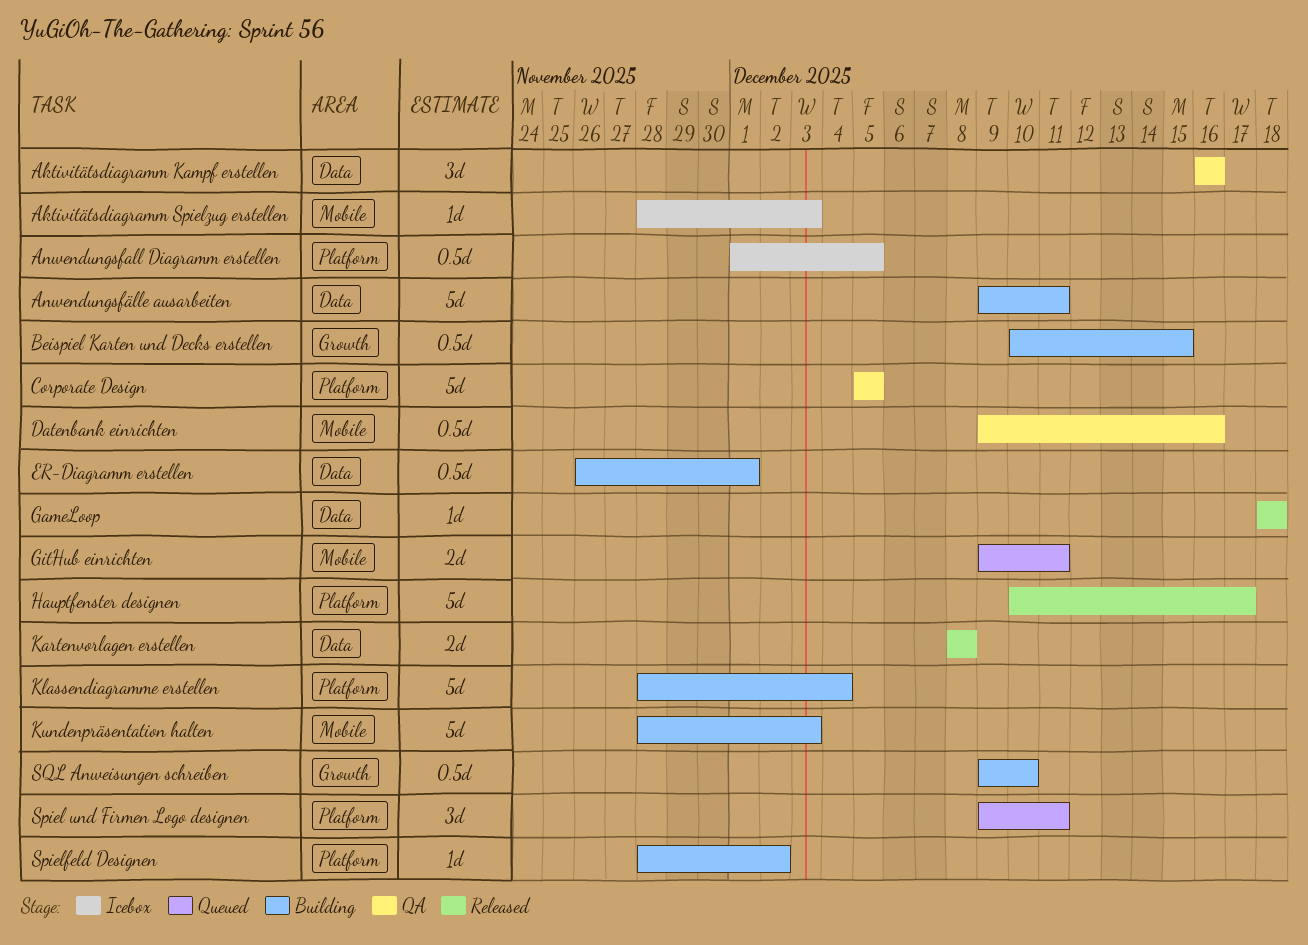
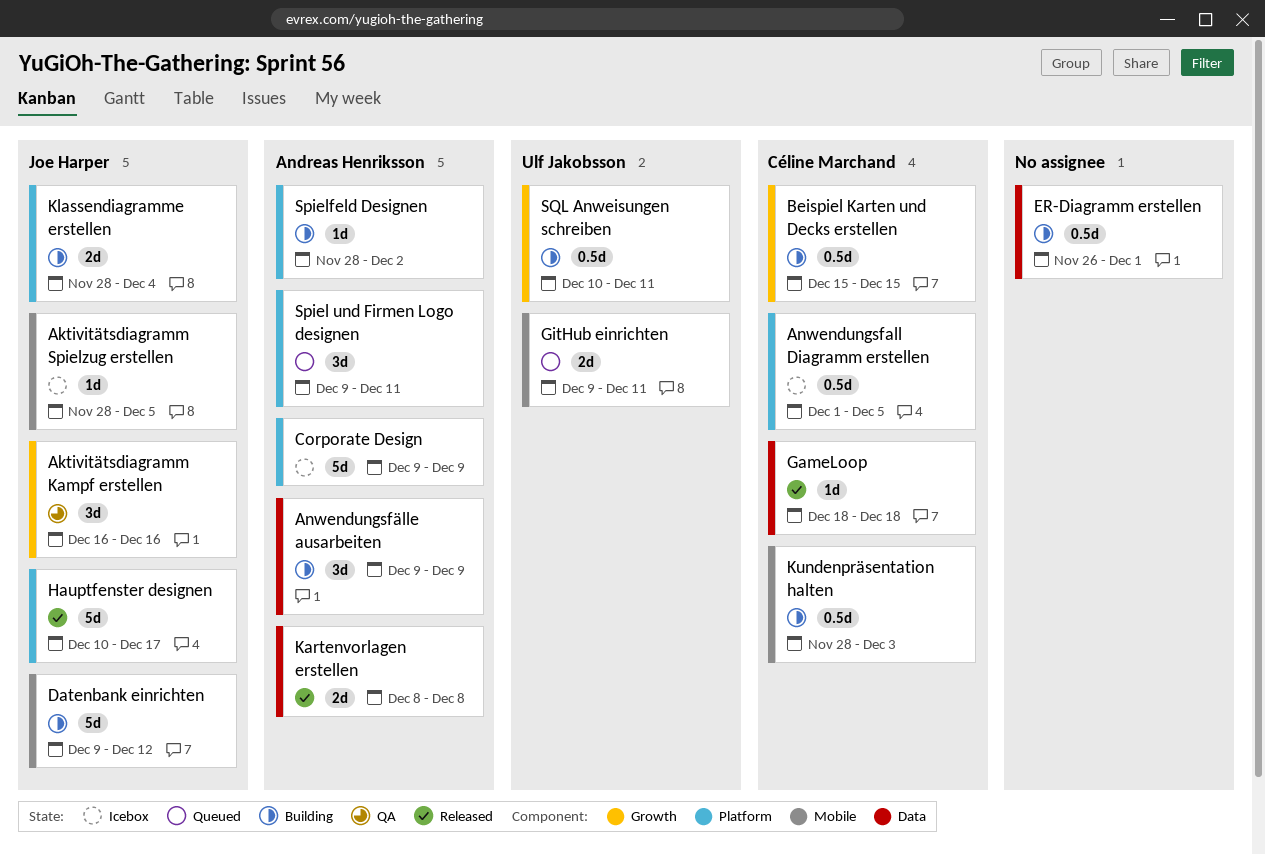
Aktivitätsdiagramm Kampf erstellen, label: Data -> Growth
Aktivitätsdiagramm Spielzug erstellen, due: Dec 3 -> Dec 5
Anwendungsfälle ausarbeiten, estimate: 5d -> 3d
Anwendungsfälle ausarbeiten, due: Dec 11 -> Dec 9
Beispiel Karten und Decks erstellen, start: Dec 10 -> Dec 15
Corporate Design, status: QA -> Icebox
Corporate Design, start: Dec 5 -> Dec 9
Corporate Design, due: Dec 5 -> Dec 9
Datenbank einrichten, status: QA -> Building
Datenbank einrichten, estimate: 0.5d -> 5d
Datenbank einrichten, due: Dec 16 -> Dec 12
Klassendiagramme erstellen, estimate: 5d -> 2d
Kundenpräsentation halten, estimate: 5d -> 0.5d
SQL Anweisungen schreiben, start: Dec 9 -> Dec 10
SQL Anweisungen schreiben, due: Dec 10 -> Dec 11

